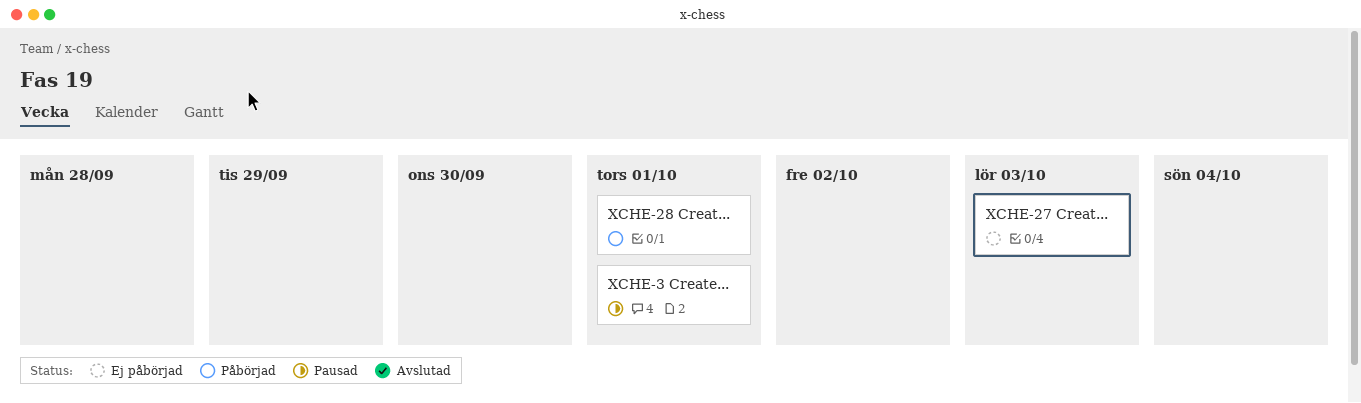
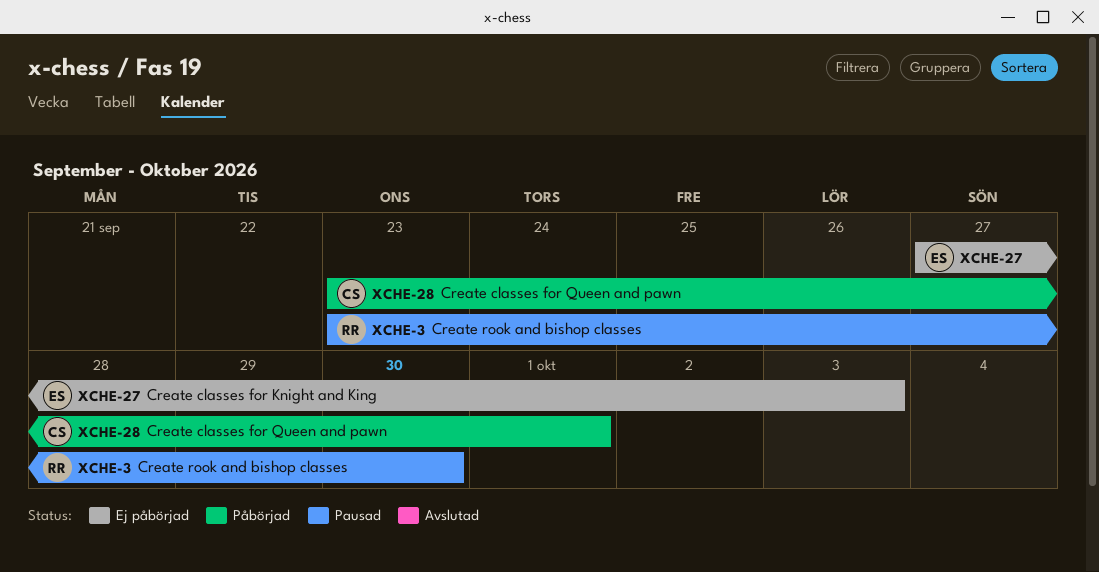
XCHE-3, due: Oct 1 -> Sep 30

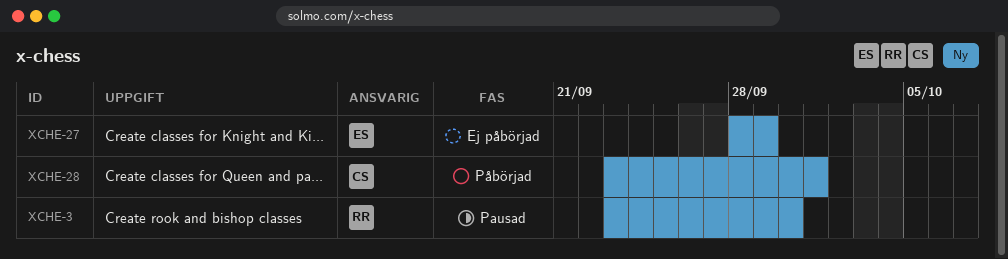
XCHE-27, start: Sep 27 -> Sep 28
XCHE-27, due: Oct 3 -> Sep 29

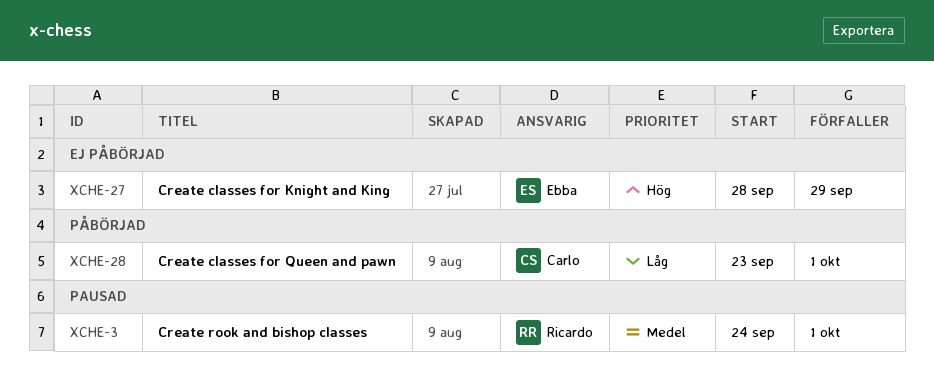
XCHE-3, start: Sep 23 -> Sep 24
XCHE-3, due: Sep 30 -> Oct 1

